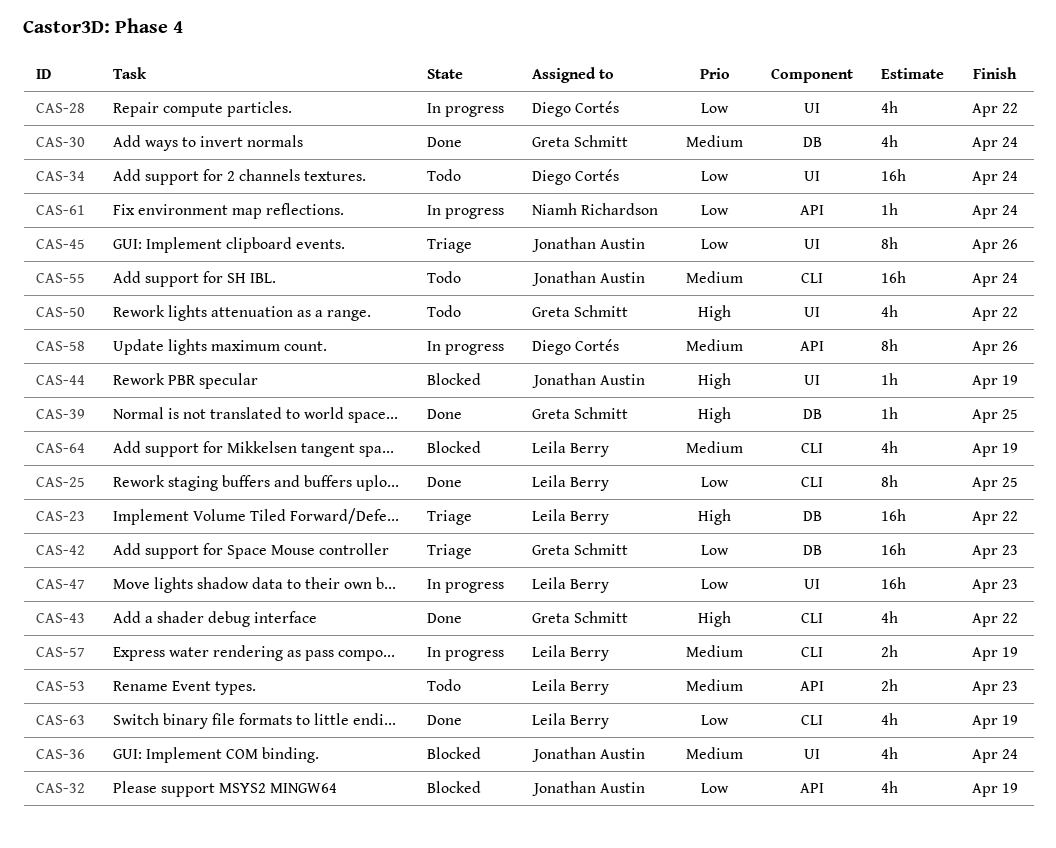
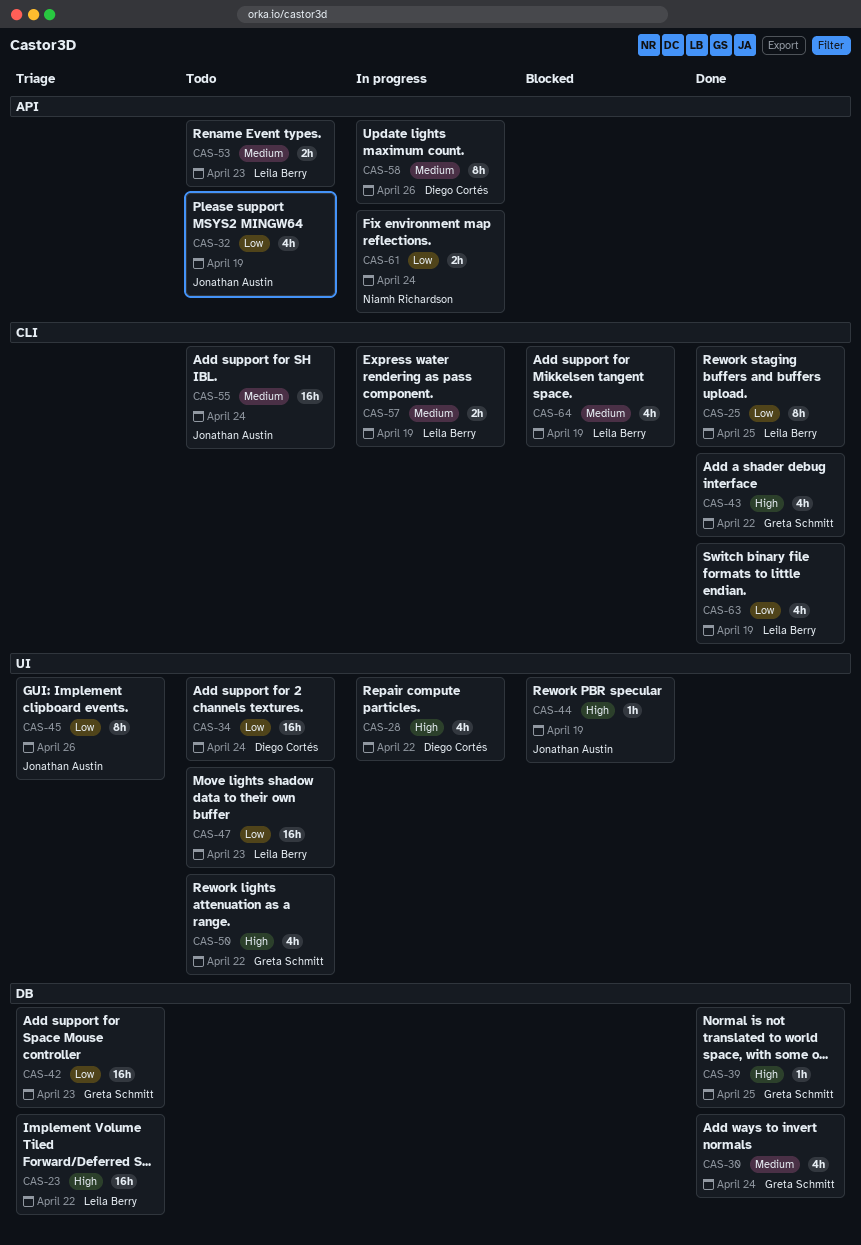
CAS-28, priority: Low -> High
CAS-32, status: Blocked -> Todo
CAS-36: present -> none
CAS-47, status: In progress -> Todo
CAS-61, estimate: 1h -> 2h

